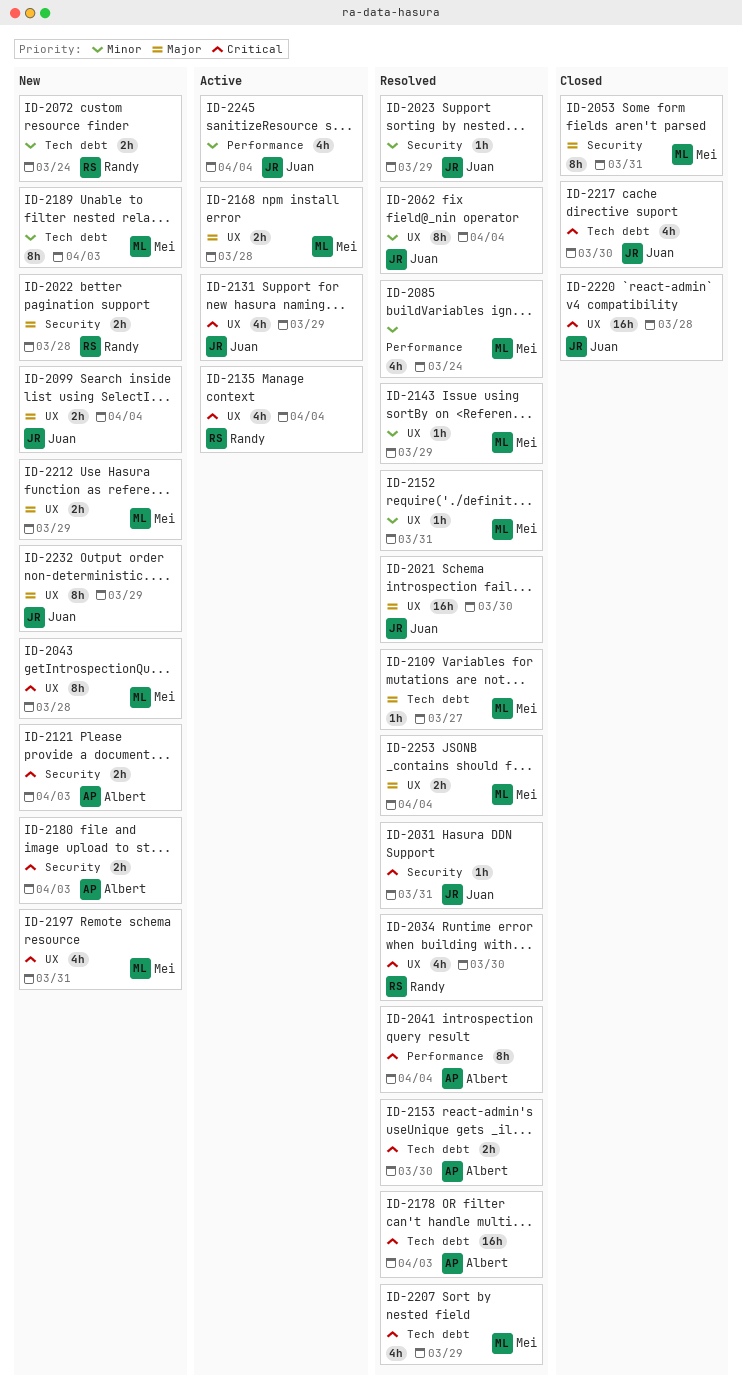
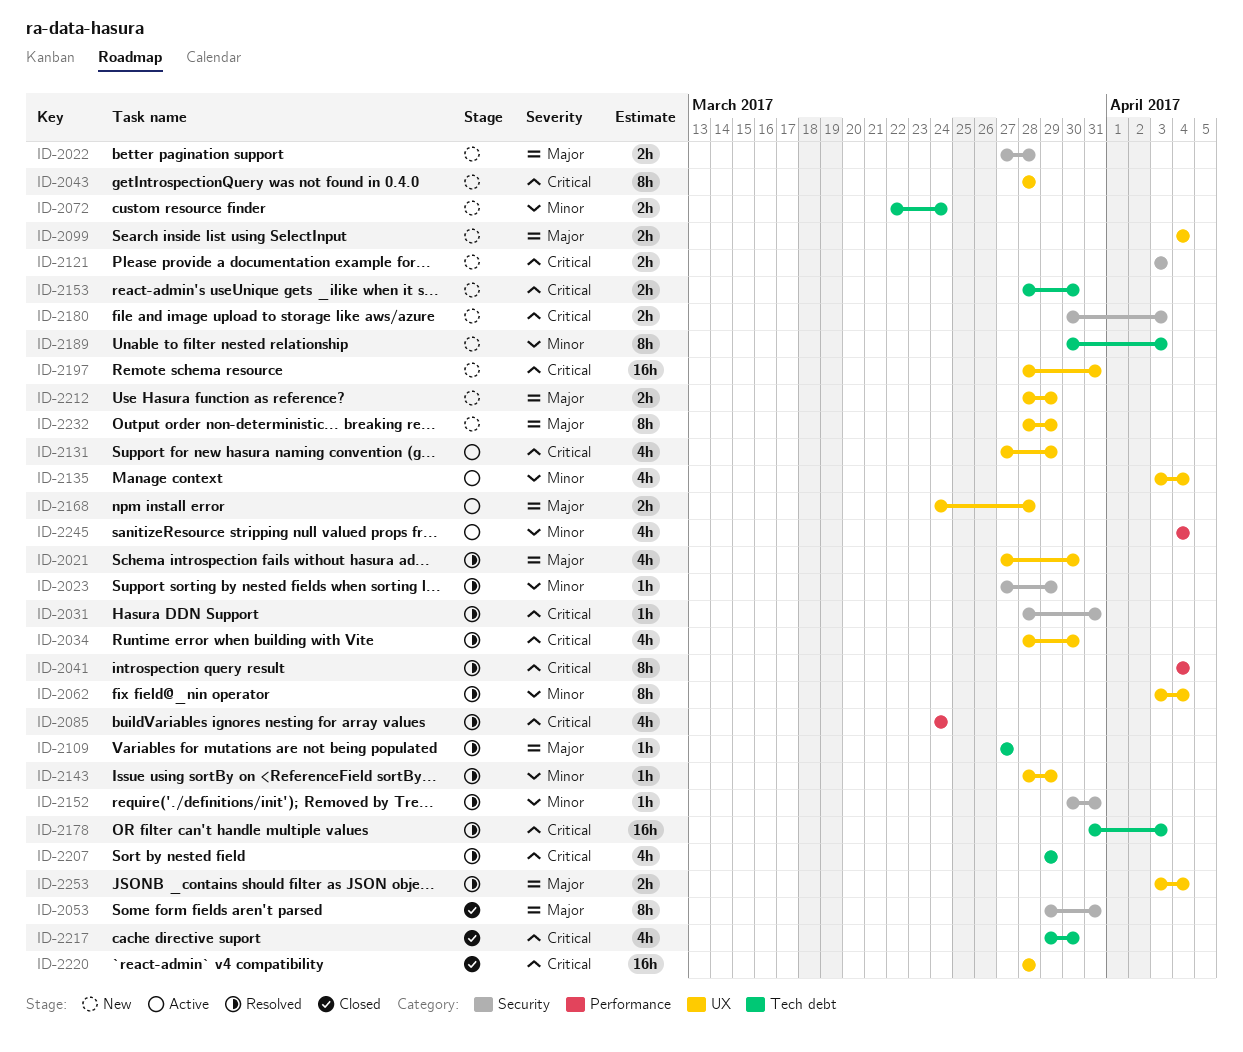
ID-2021, estimate: 16h -> 4h
ID-2085, priority: Minor -> Critical
ID-2135, priority: Critical -> Minor
ID-2152, label: UX -> Security
ID-2153, status: Resolved -> New
ID-2197, estimate: 4h -> 16h

